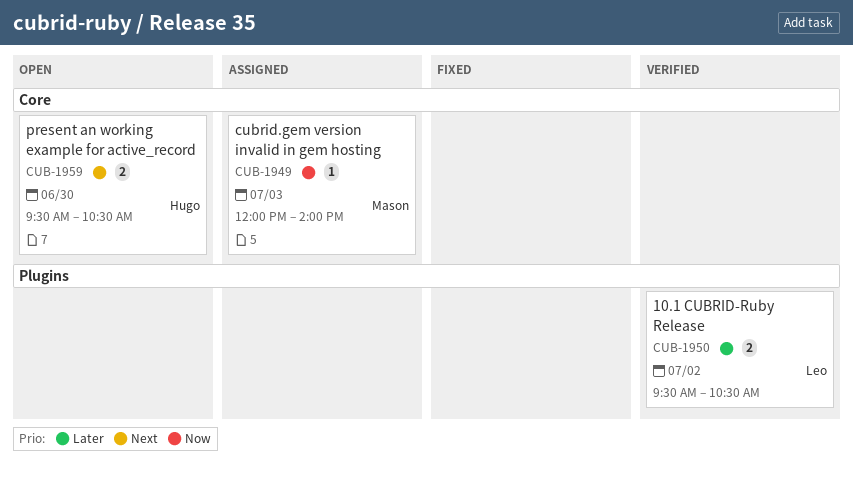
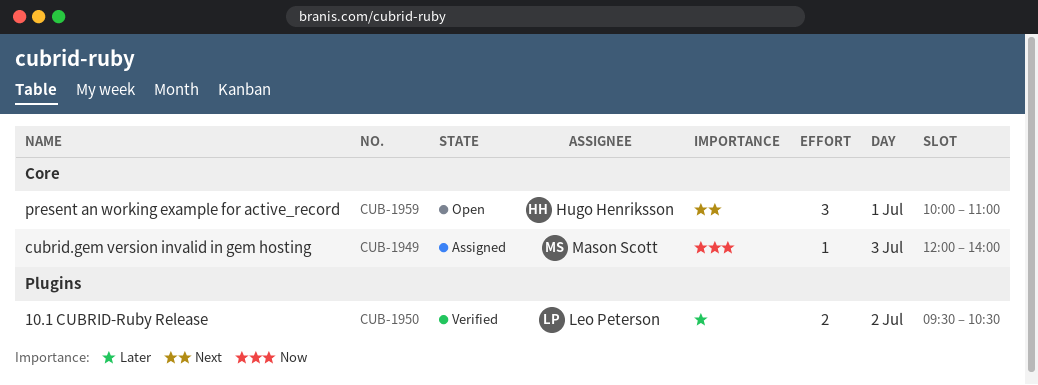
CUB-1959, estimate: 2 -> 3
CUB-1959, day: Jun 30 -> Jul 1
CUB-1959, begins: 09:30 -> 10:00
CUB-1959, ends: 10:30 -> 11:00

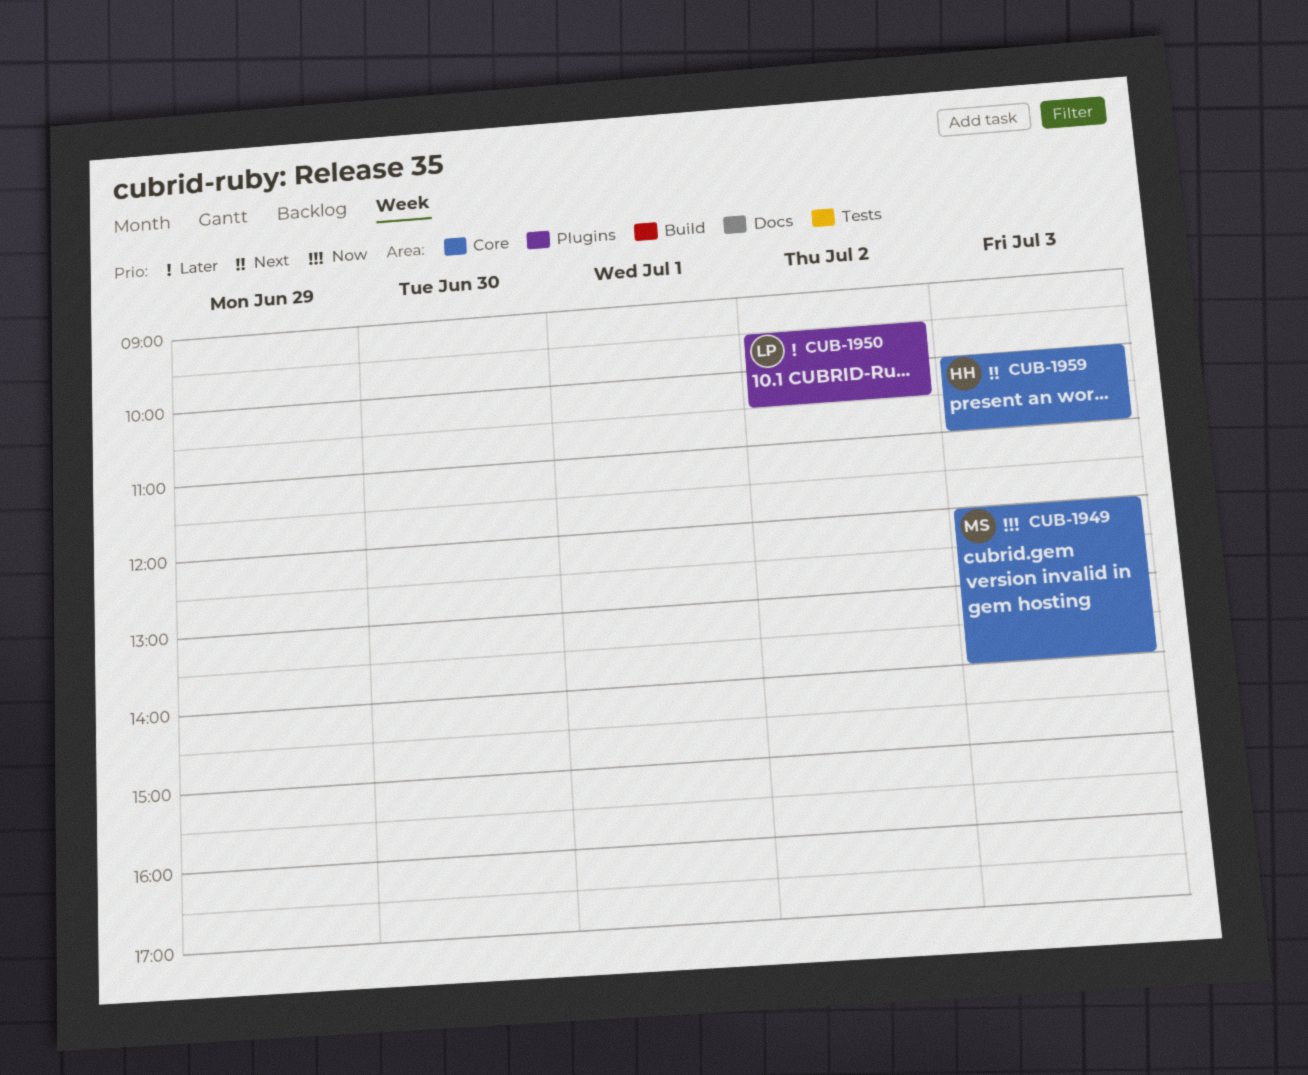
CUB-1959, day: Jul 1 -> Jul 3

